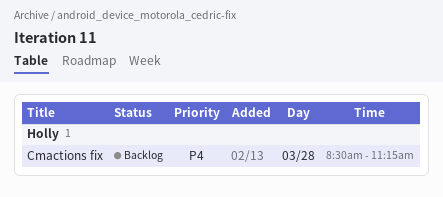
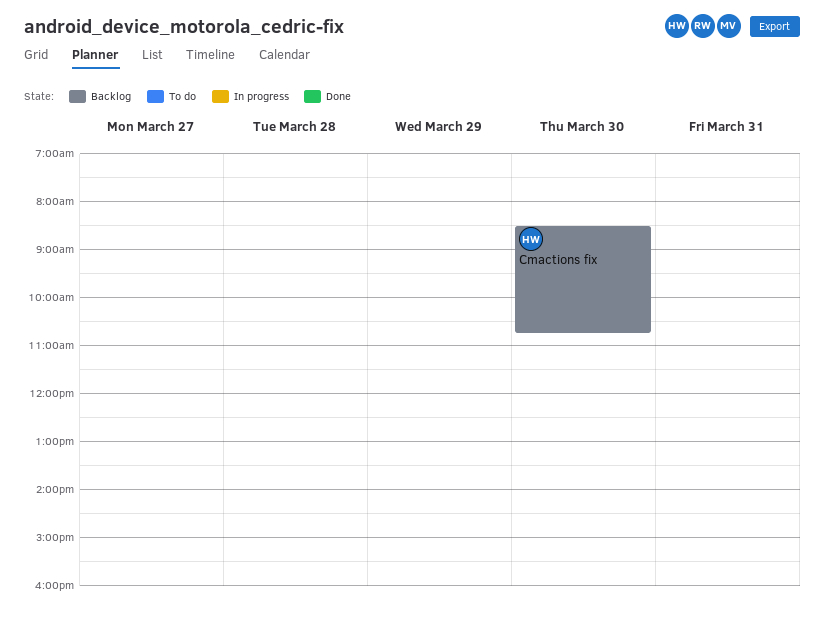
Cmactions fix, day: Mar 28 -> Mar 30
Cmactions fix, ends: 11:15 -> 10:45

